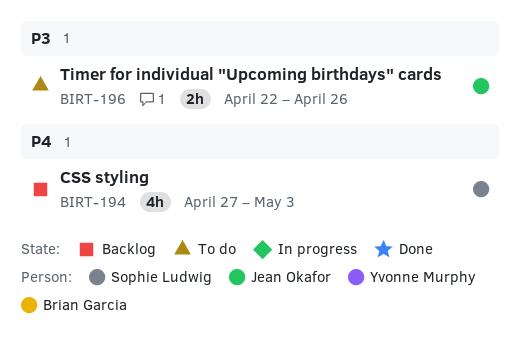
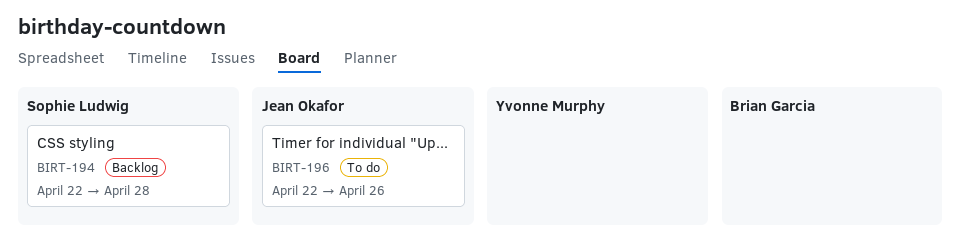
BIRT-194, start: Apr 27 -> Apr 22
BIRT-194, due: May 3 -> Apr 28

